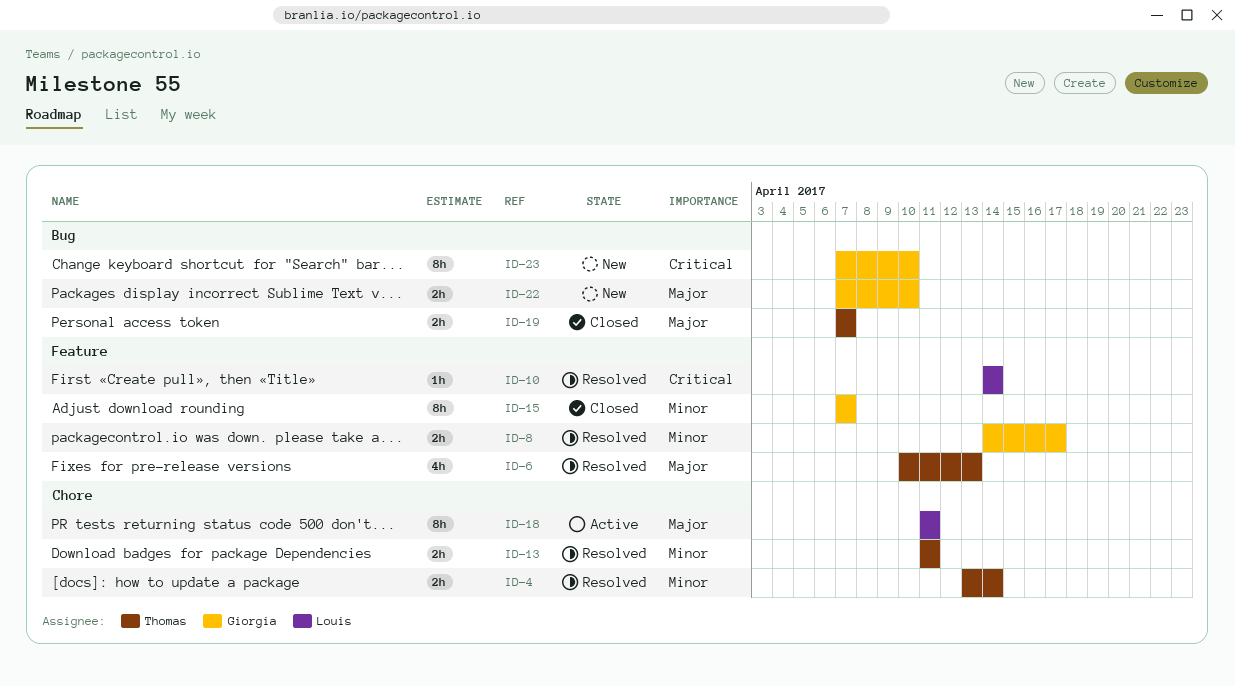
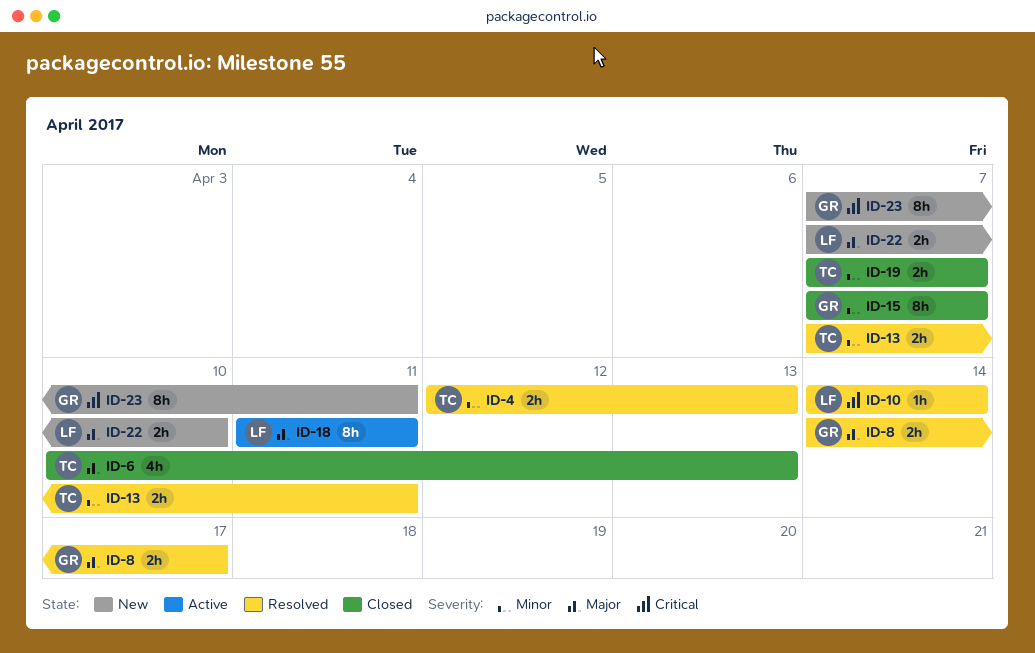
ID-4, start: Apr 13 -> Apr 12
ID-4, due: Apr 14 -> Apr 13
ID-6, status: Resolved -> Closed
ID-8, priority: Minor -> Major
ID-13, start: Apr 11 -> Apr 7
ID-19, priority: Major -> Minor
ID-22, owner: Giorgia -> Louis
ID-23, due: Apr 10 -> Apr 11

